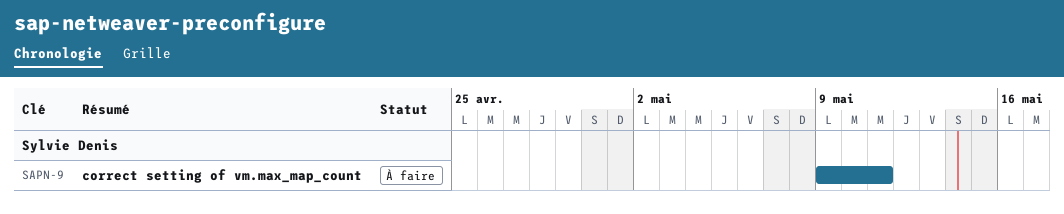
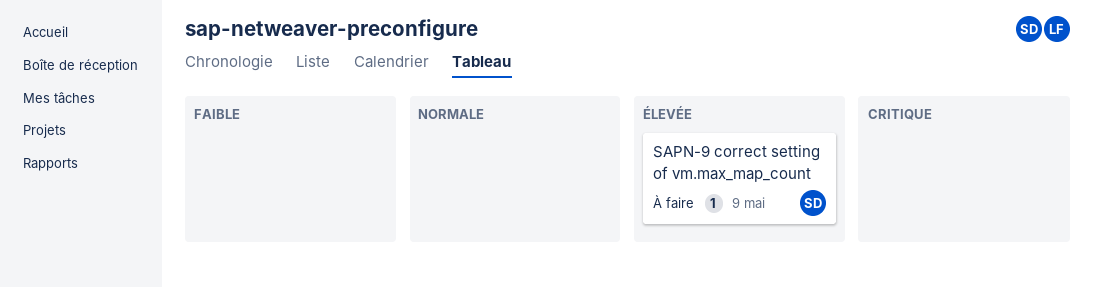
SAPN-9, due: May 11 -> May 9

